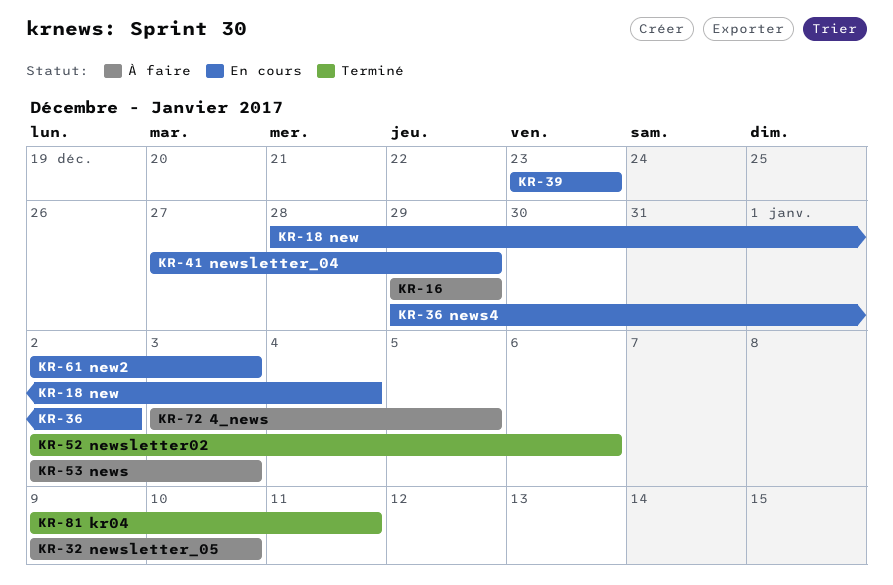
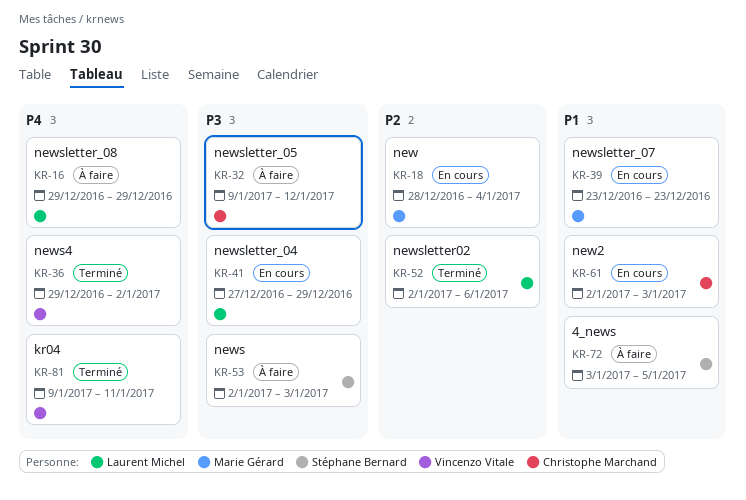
KR-32, due: Jan 10 -> Jan 12
KR-36, status: En cours -> Terminé

